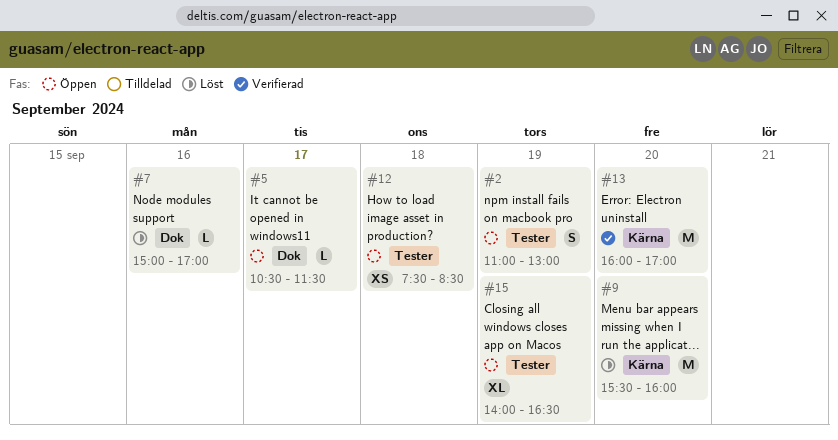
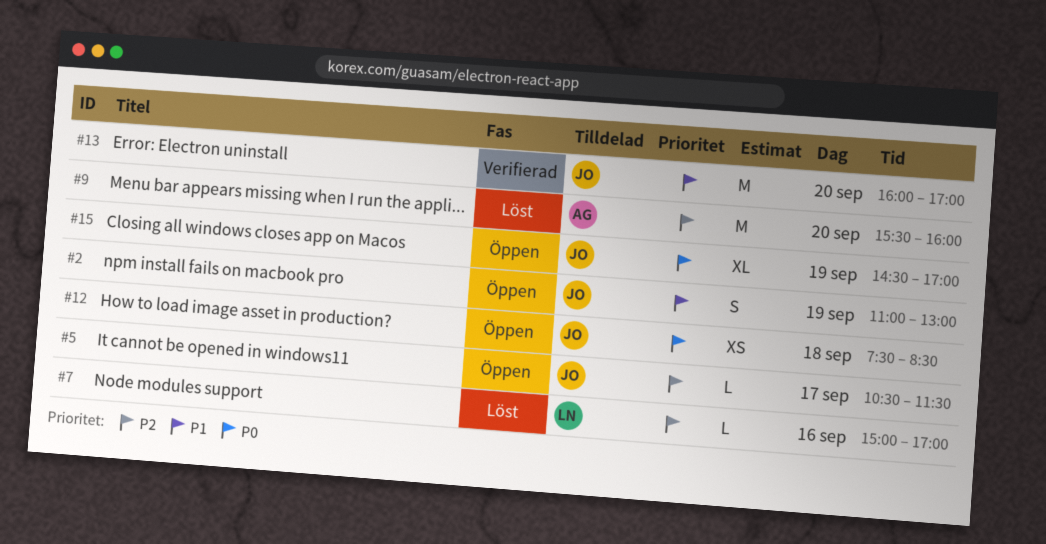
#15, begins: 14:00 -> 14:30
#15, ends: 16:30 -> 17:00

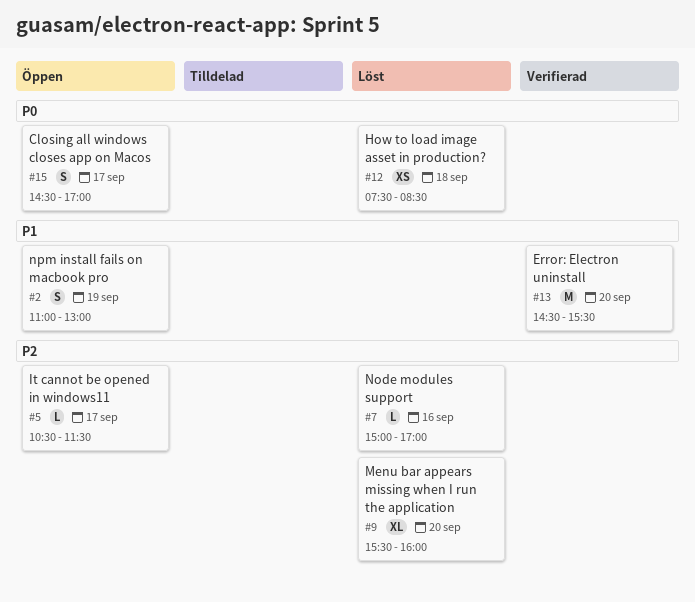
#9, estimate: M -> XL
#12, status: Öppen -> Löst
#13, begins: 16:00 -> 14:30
#13, ends: 17:00 -> 15:30
#15, estimate: XL -> S
#15, day: Sep 19 -> Sep 17

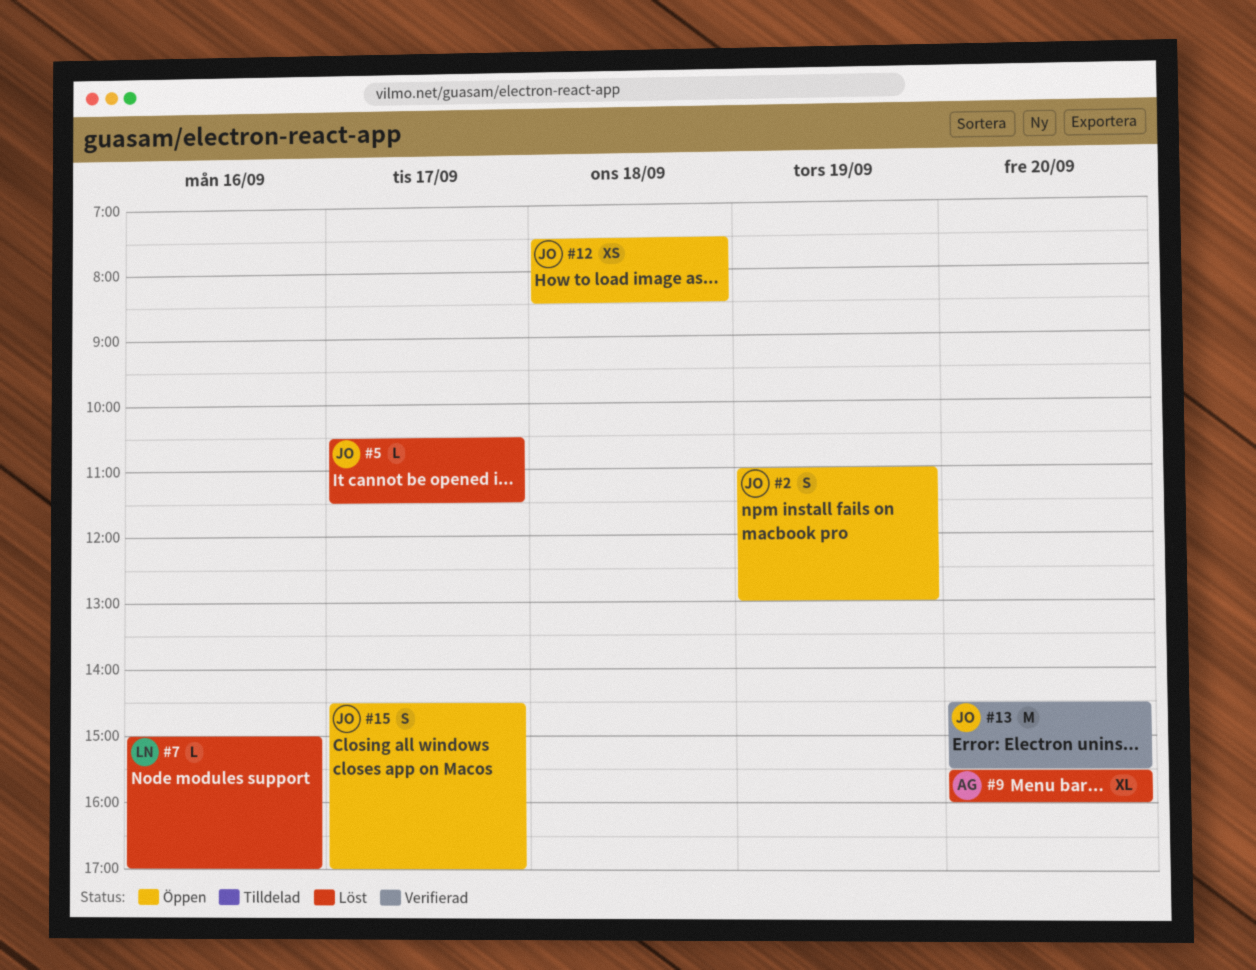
#5, status: Öppen -> Löst
#12, status: Löst -> Öppen

